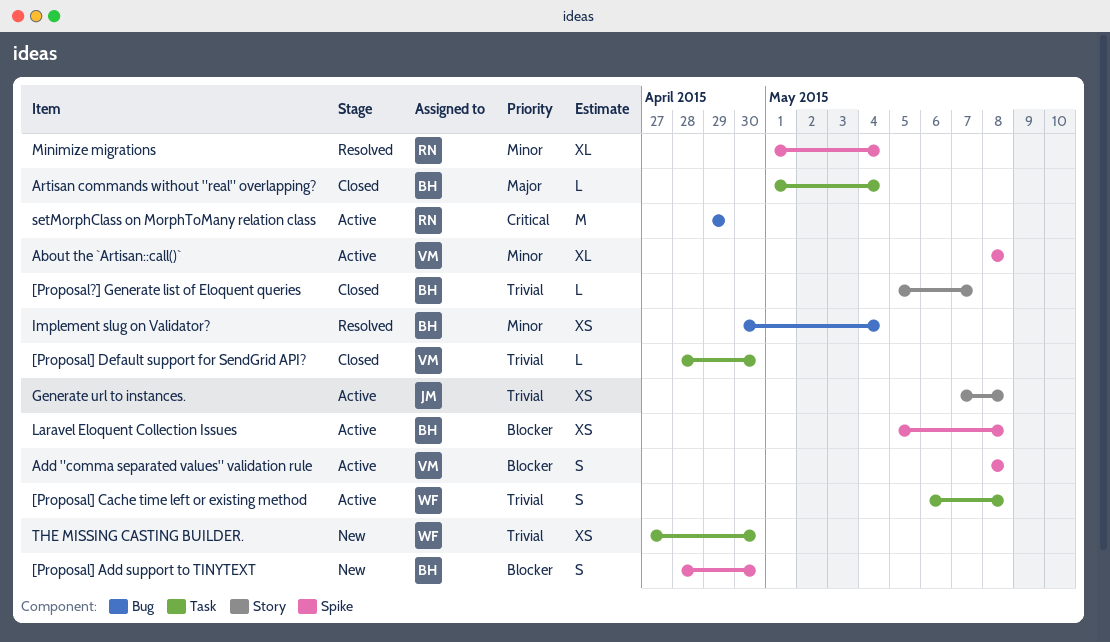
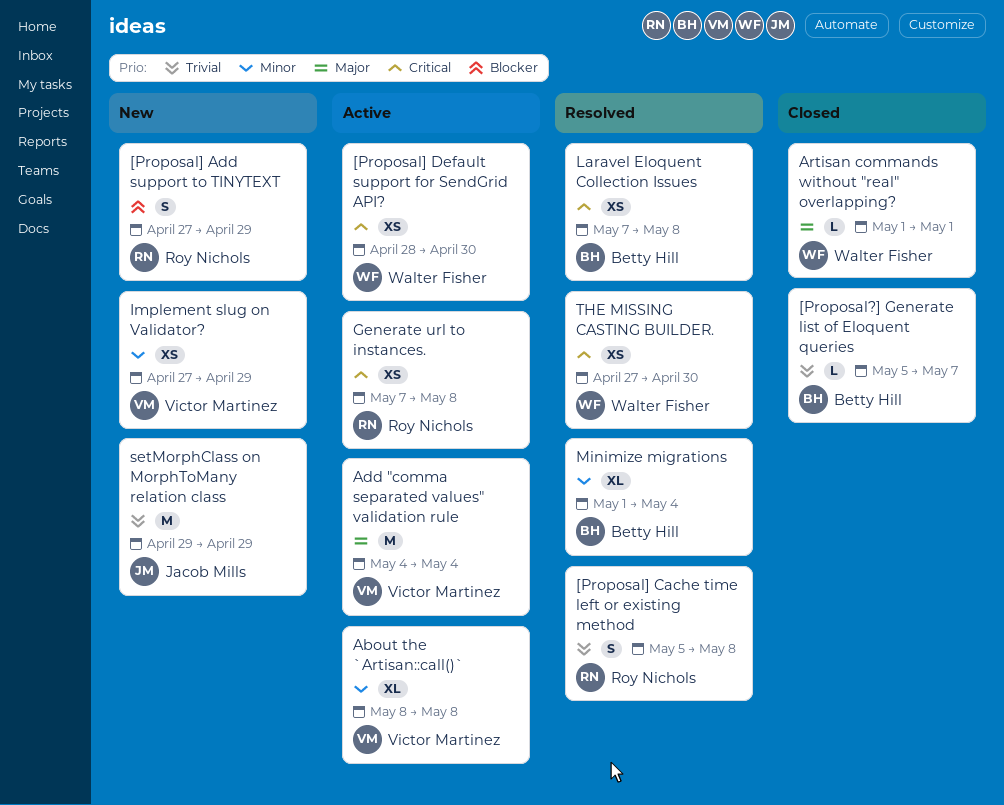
[Proposal] Add support to TINYTEXT, owner: Betty Hill -> Roy Nichols
[Proposal] Add support to TINYTEXT, start: Apr 28 -> Apr 27
[Proposal] Add support to TINYTEXT, due: Apr 30 -> Apr 29
[Proposal] Cache time left or existing method, status: Active -> Resolved
[Proposal] Cache time left or existing method, owner: Walter Fisher -> Roy Nichols
[Proposal] Cache time left or existing method, start: May 6 -> May 5
[Proposal] Default support for SendGrid API?, status: Closed -> Active
[Proposal] Default support for SendGrid API?, owner: Victor Martinez -> Walter Fisher
[Proposal] Default support for SendGrid API?, priority: Trivial -> Critical
[Proposal] Default support for SendGrid API?, estimate: L -> XS
Add "comma separated values" validation rule, priority: Blocker -> Major
Add "comma separated values" validation rule, estimate: S -> M
Add "comma separated values" validation rule, start: May 8 -> May 4
Add "comma separated values" validation rule, due: May 8 -> May 4
Artisan commands without "real" overlapping?, owner: Betty Hill -> Walter Fisher
Artisan commands without "real" overlapping?, due: May 4 -> May 1
Generate url to instances., owner: Jacob Mills -> Roy Nichols
Generate url to instances., priority: Trivial -> Critical
Implement slug on Validator?, status: Resolved -> New
Implement slug on Validator?, owner: Betty Hill -> Victor Martinez
Implement slug on Validator?, start: Apr 30 -> Apr 27
Implement slug on Validator?, due: May 4 -> Apr 29
Laravel Eloquent Collection Issues, status: Active -> Resolved
Laravel Eloquent Collection Issues, priority: Blocker -> Critical
Laravel Eloquent Collection Issues, start: May 5 -> May 7
Minimize migrations, owner: Roy Nichols -> Betty Hill
setMorphClass on MorphToMany relation class, status: Active -> New
setMorphClass on MorphToMany relation class, owner: Roy Nichols -> Jacob Mills
setMorphClass on MorphToMany relation class, priority: Critical -> Trivial
THE MISSING CASTING BUILDER., status: New -> Resolved
THE MISSING CASTING BUILDER., priority: Trivial -> Critical

